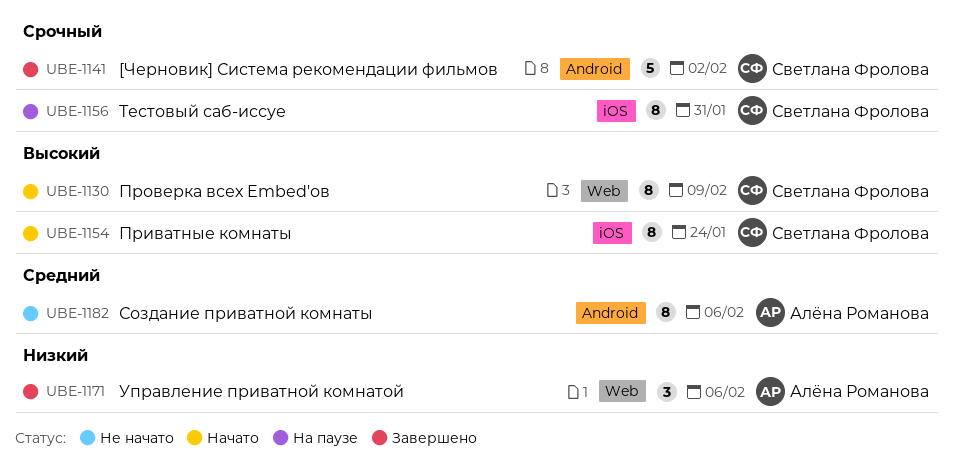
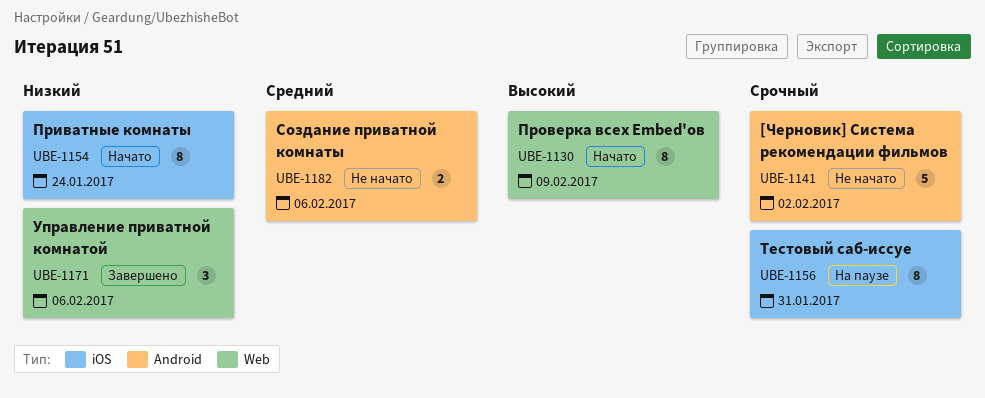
UBE-1141, status: Завершено -> Не начато
UBE-1154, priority: Высокий -> Низкий
UBE-1182, estimate: 8 -> 2

